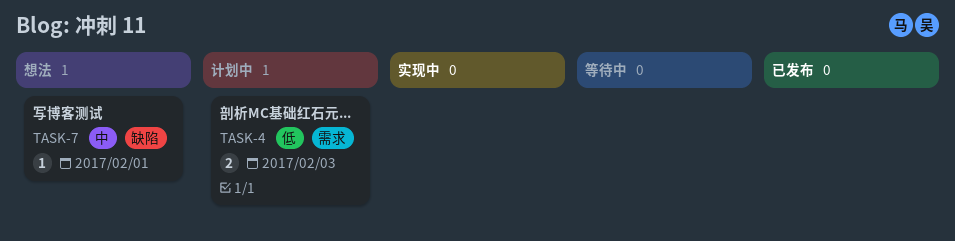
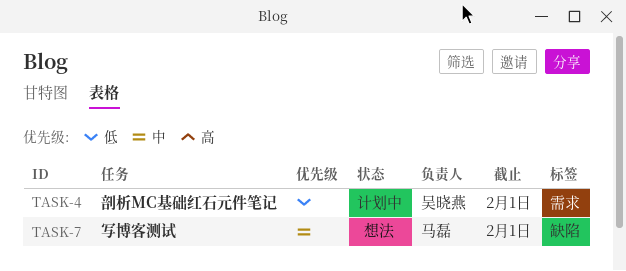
TASK-4, due: Feb 3 -> Feb 1

